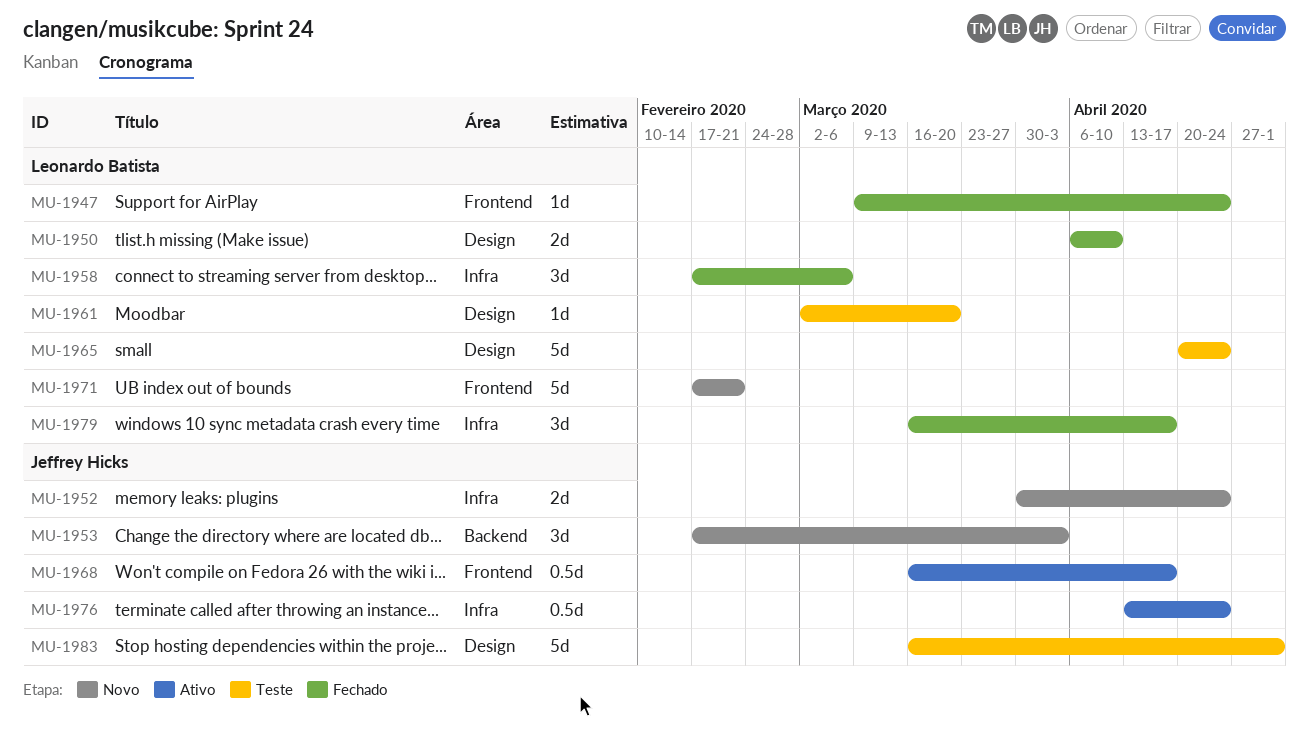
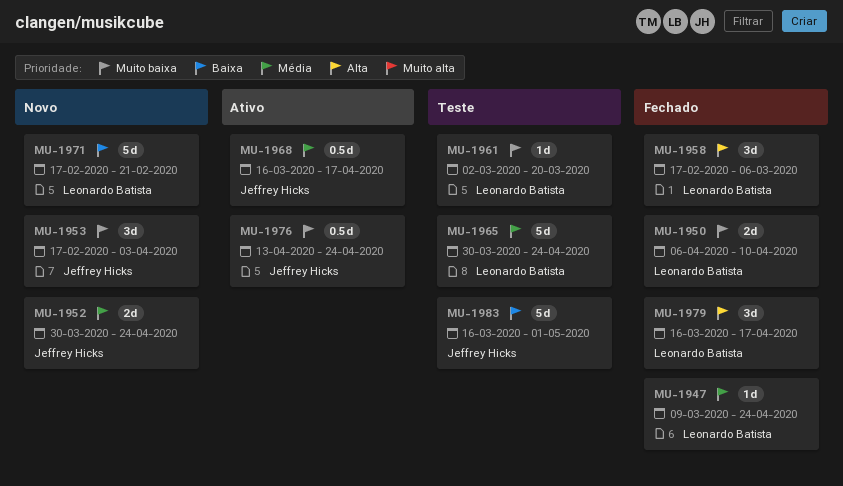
MU-1965, start: Apr 20 -> Mar 30

